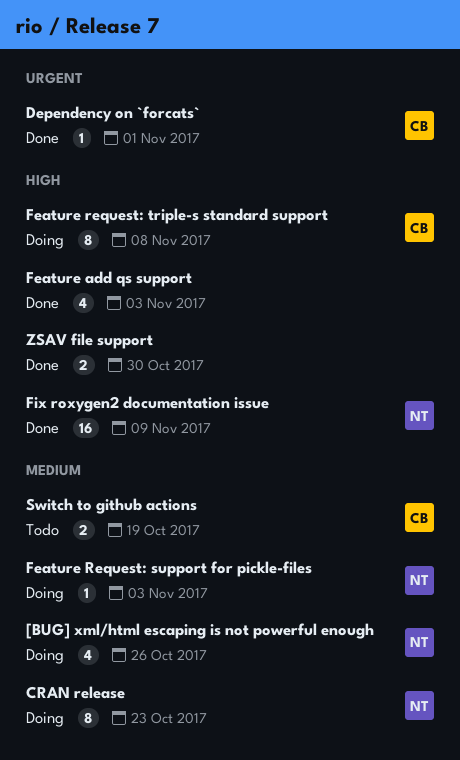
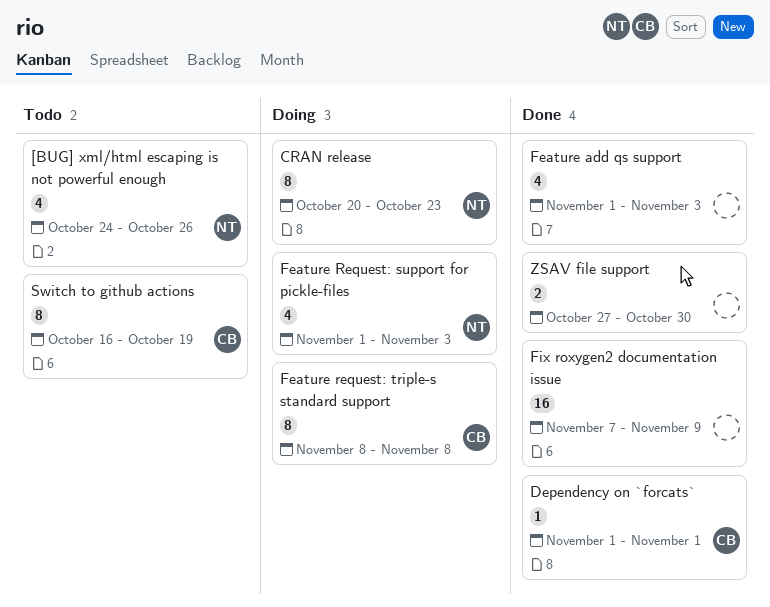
[BUG] xml/html escaping is not powerful enough, status: Doing -> Todo
Feature Request: support for pickle-files, estimate: 1 -> 4
Fix roxygen2 documentation issue, owner: NT -> none
Switch to github actions, estimate: 2 -> 8

